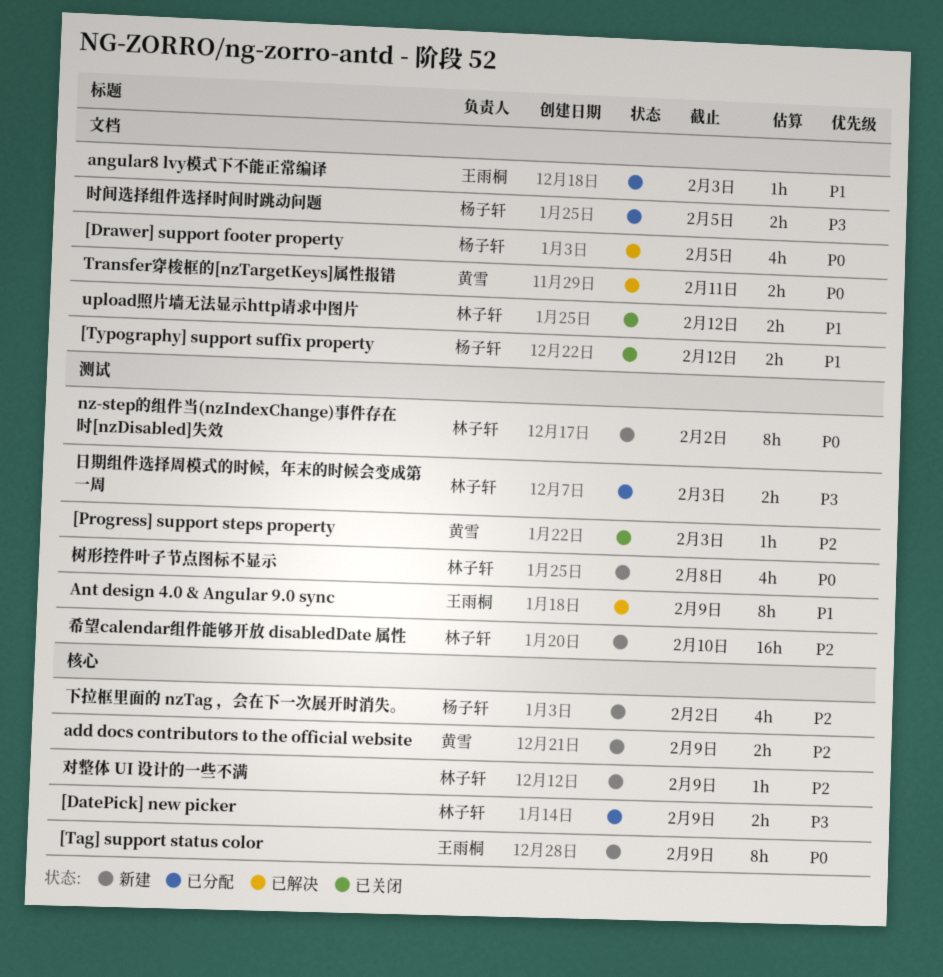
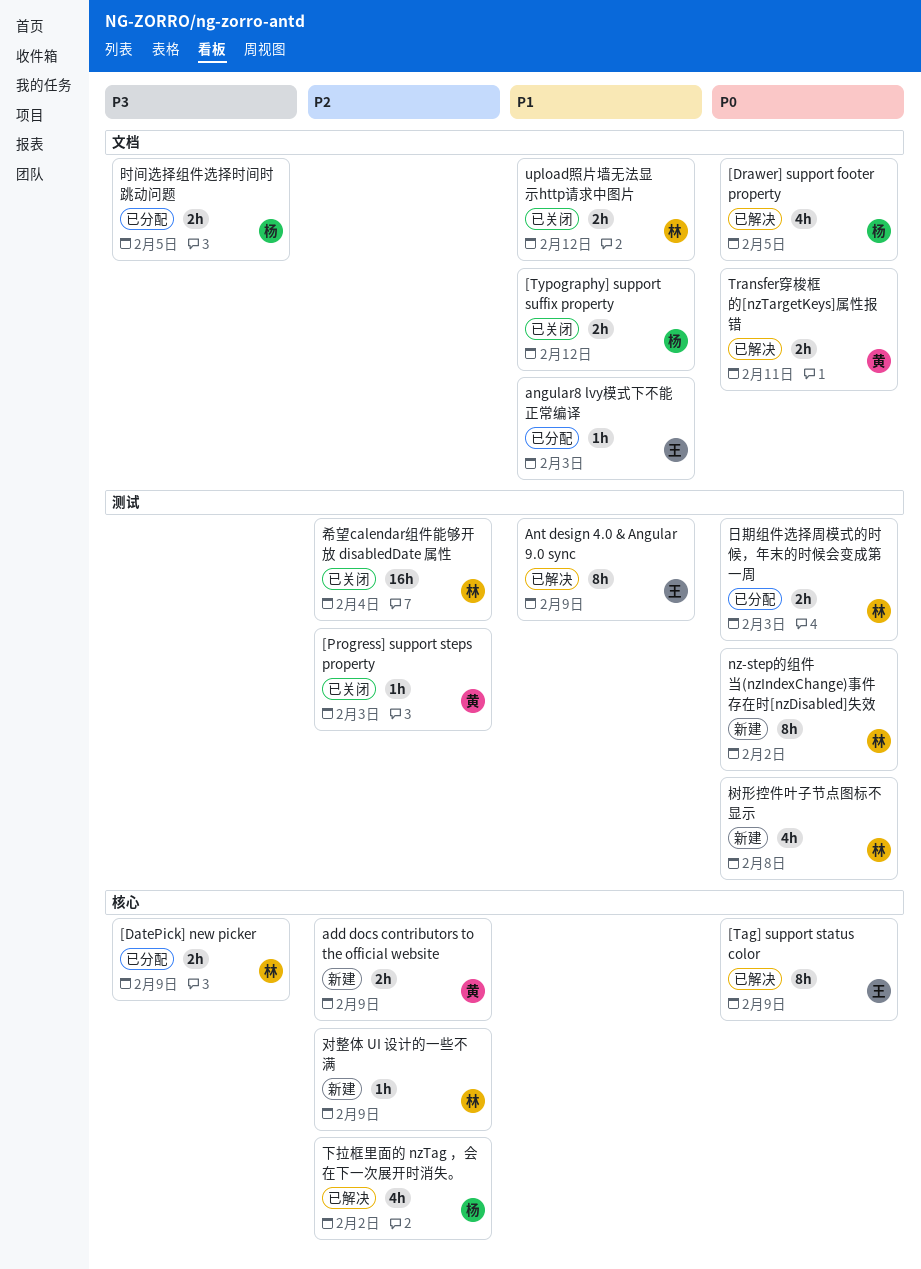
[Tag] support status color, status: 新建 -> 已解决
下拉框里面的 nzTag ，会在下一次展开时消失。, status: 新建 -> 已解决
希望calendar组件能够开放 disabledDate 属性, status: 新建 -> 已关闭
希望calendar组件能够开放 disabledDate 属性, due: Feb 10 -> Feb 4
日期组件选择周模式的时候，年末的时候会变成第一周, priority: P3 -> P0

